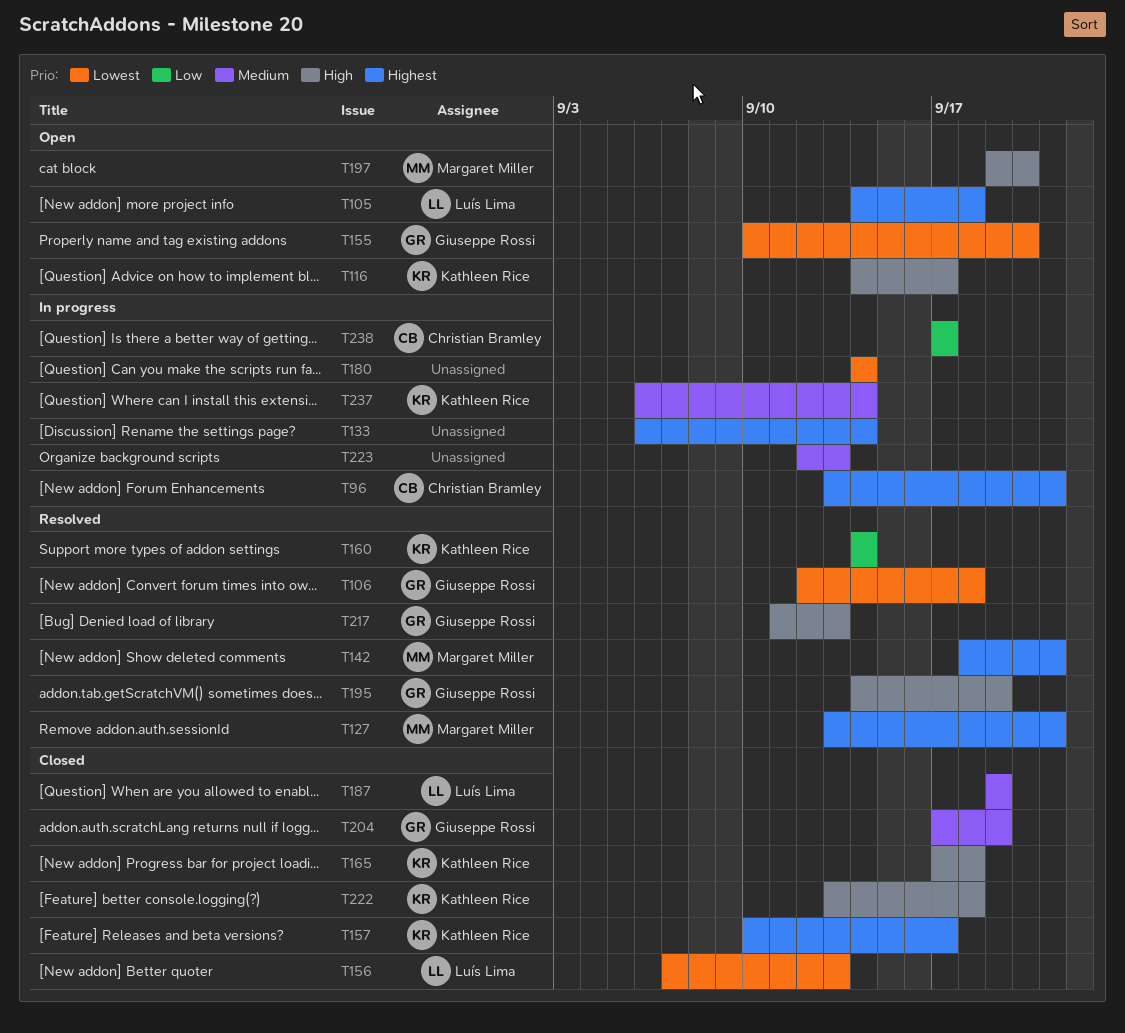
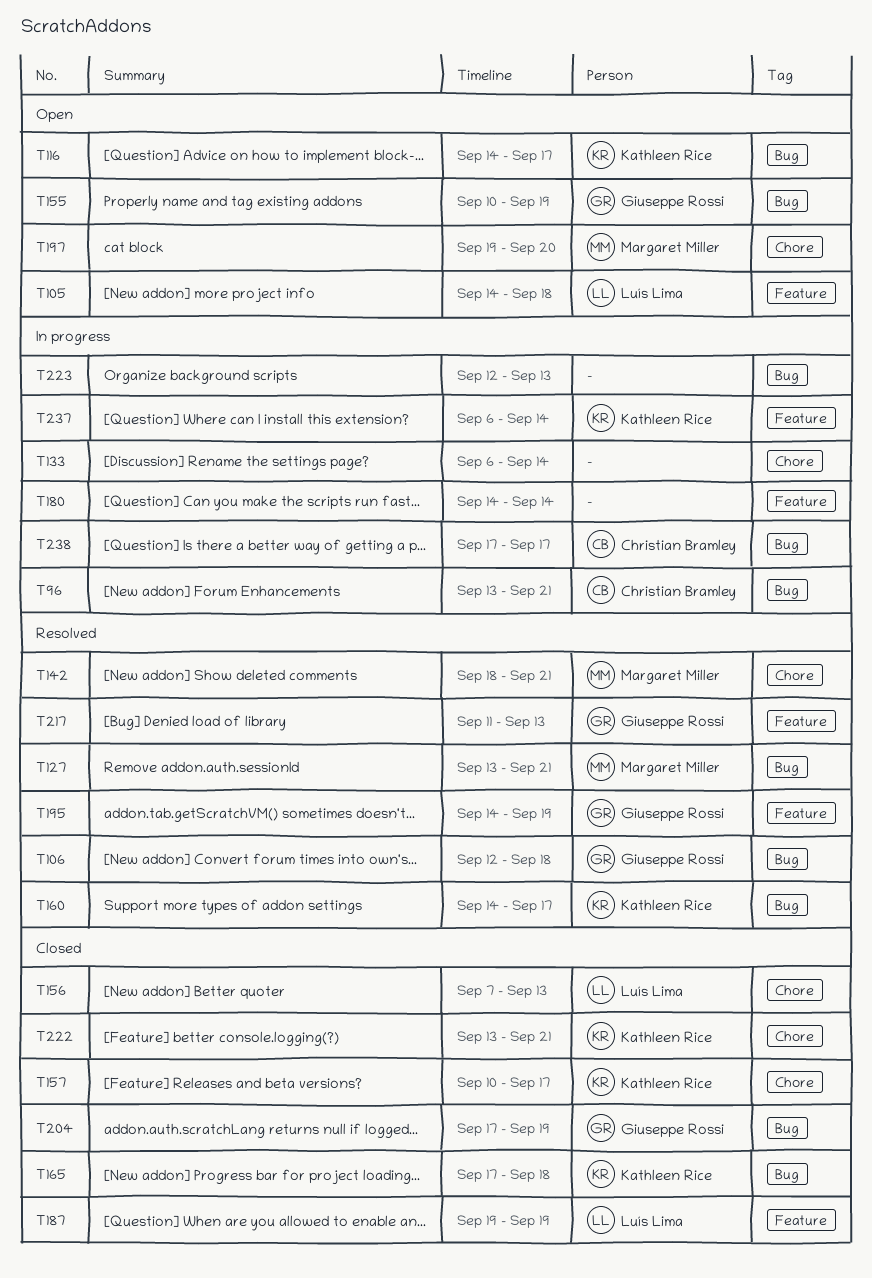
T155, due: Sep 20 -> Sep 19
T160, due: Sep 14 -> Sep 17
T222, due: Sep 18 -> Sep 21

